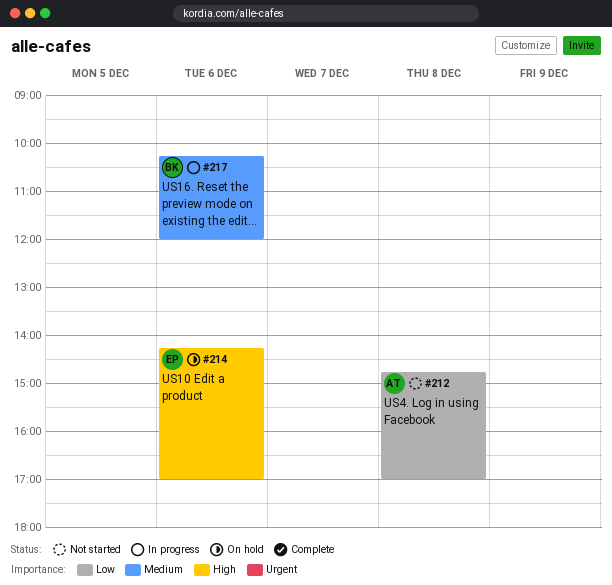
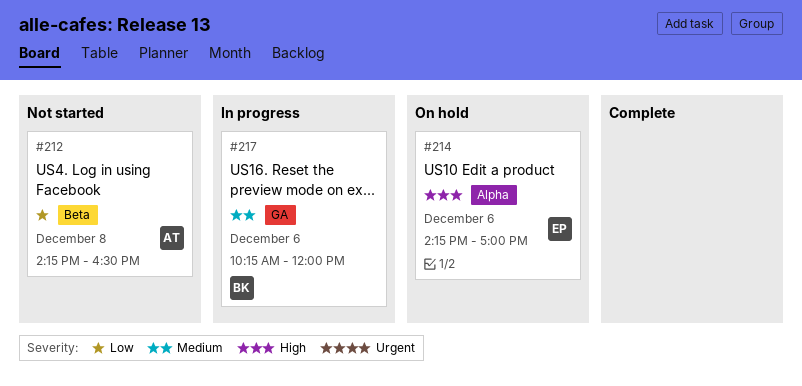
#212, begins: 14:45 -> 14:15
#212, ends: 17:00 -> 16:30

